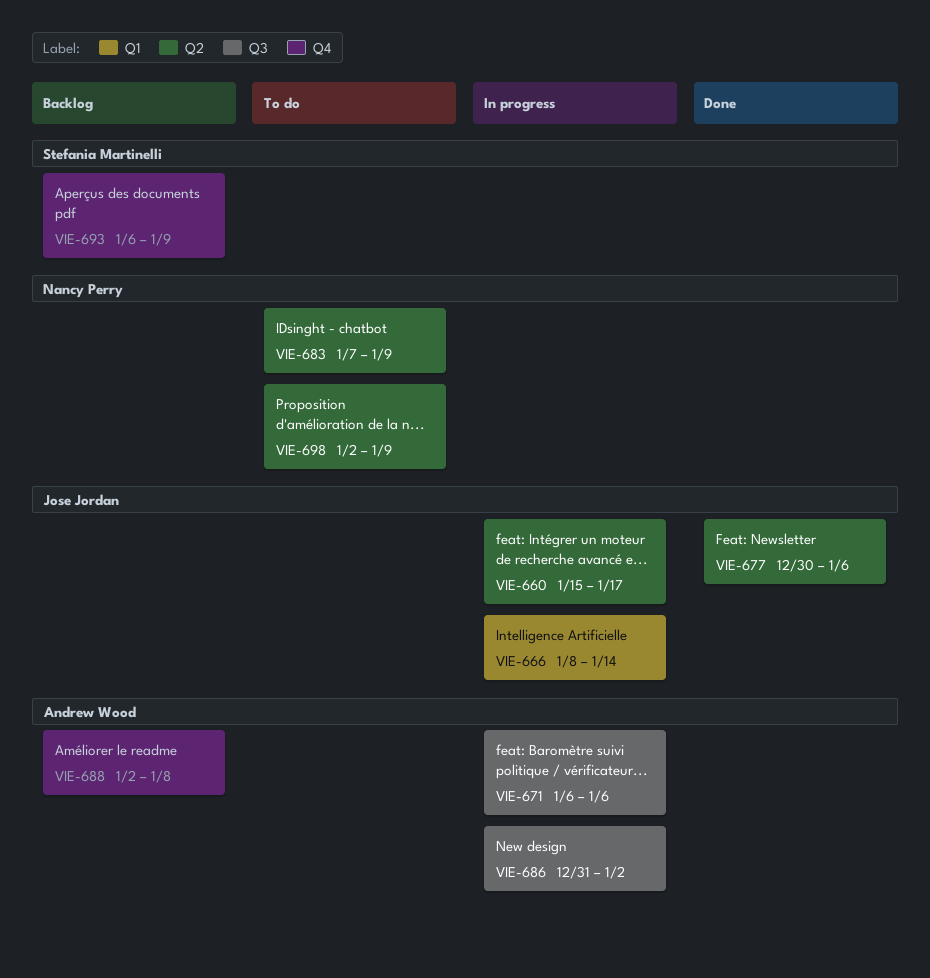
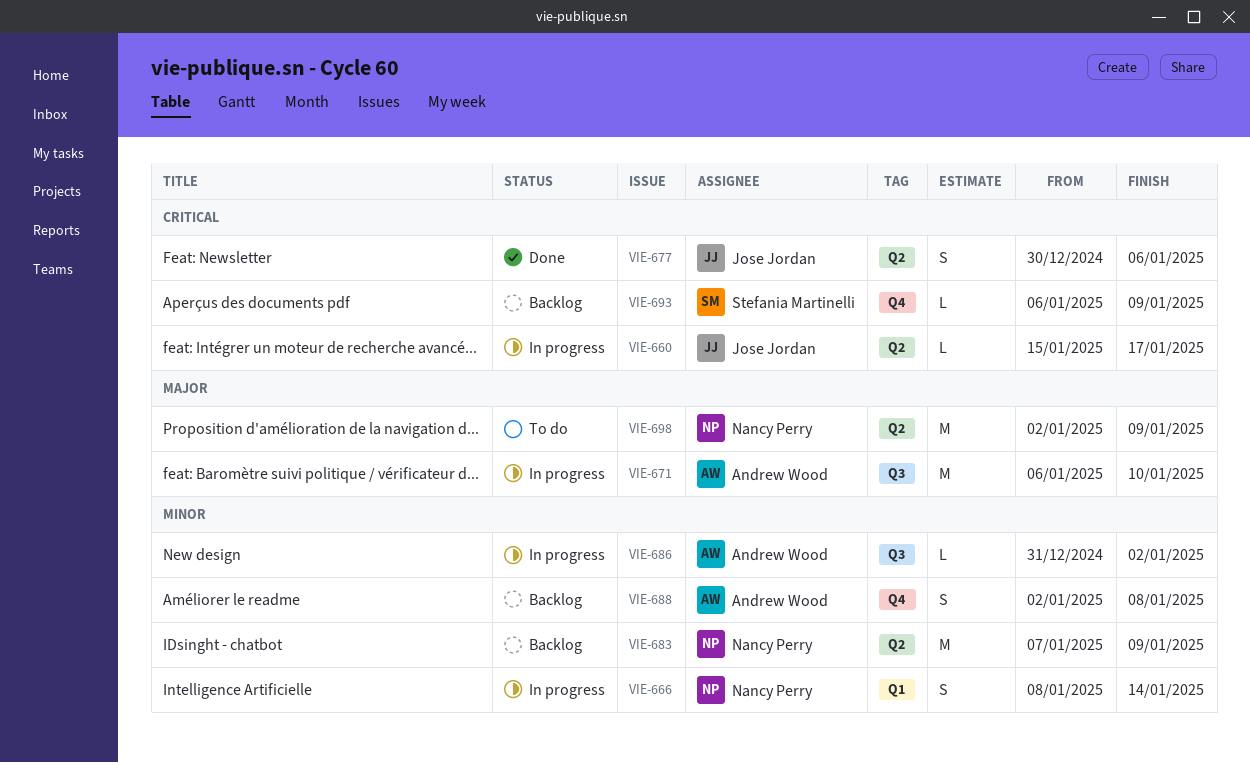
VIE-666, owner: Jose Jordan -> Nancy Perry
VIE-671, due: Jan 6 -> Jan 10
VIE-683, status: To do -> Backlog

